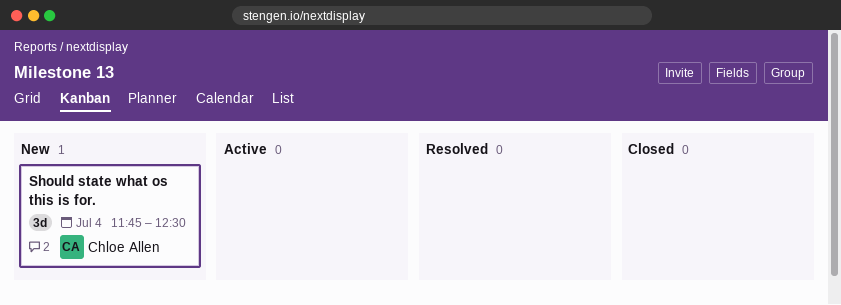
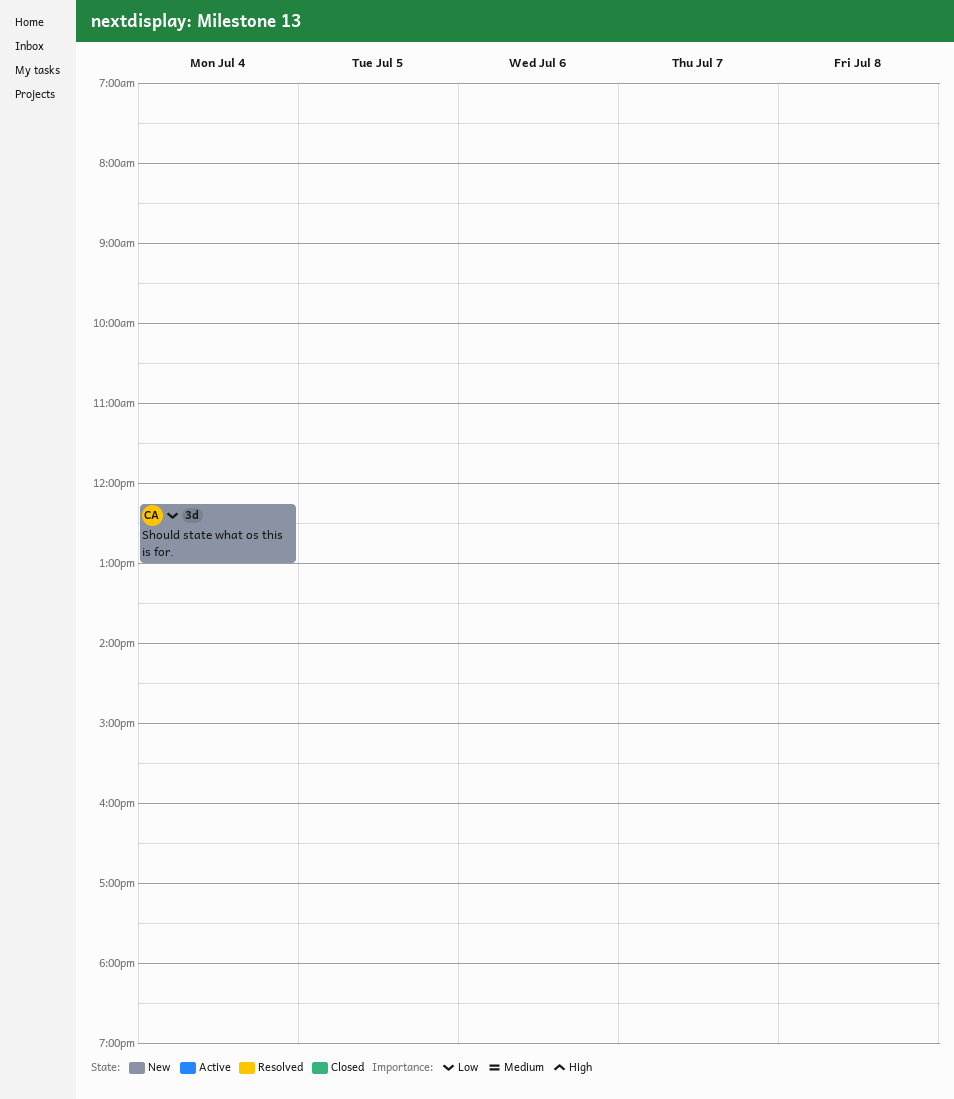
Should state what os this is for., begins: 11:45 -> 12:15
Should state what os this is for., ends: 12:30 -> 13:00

